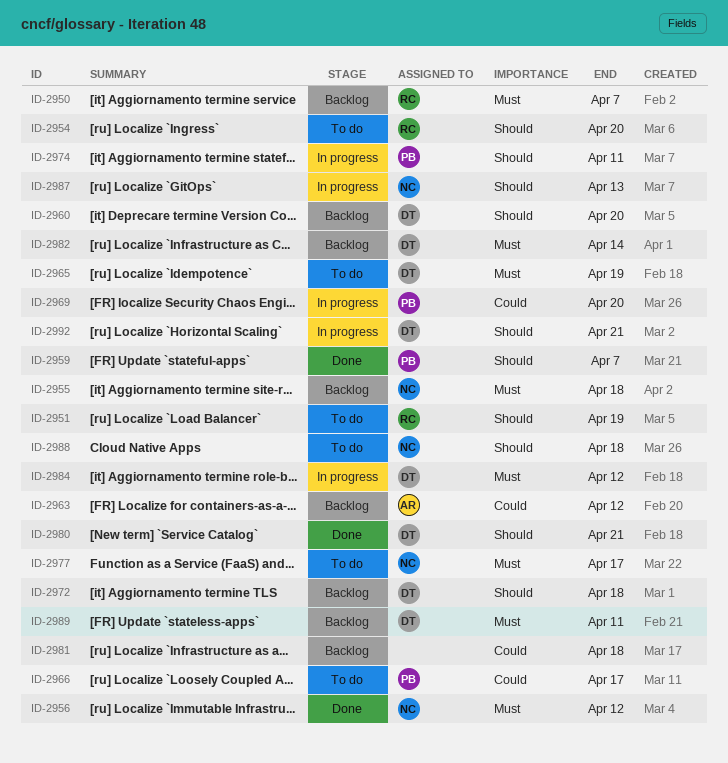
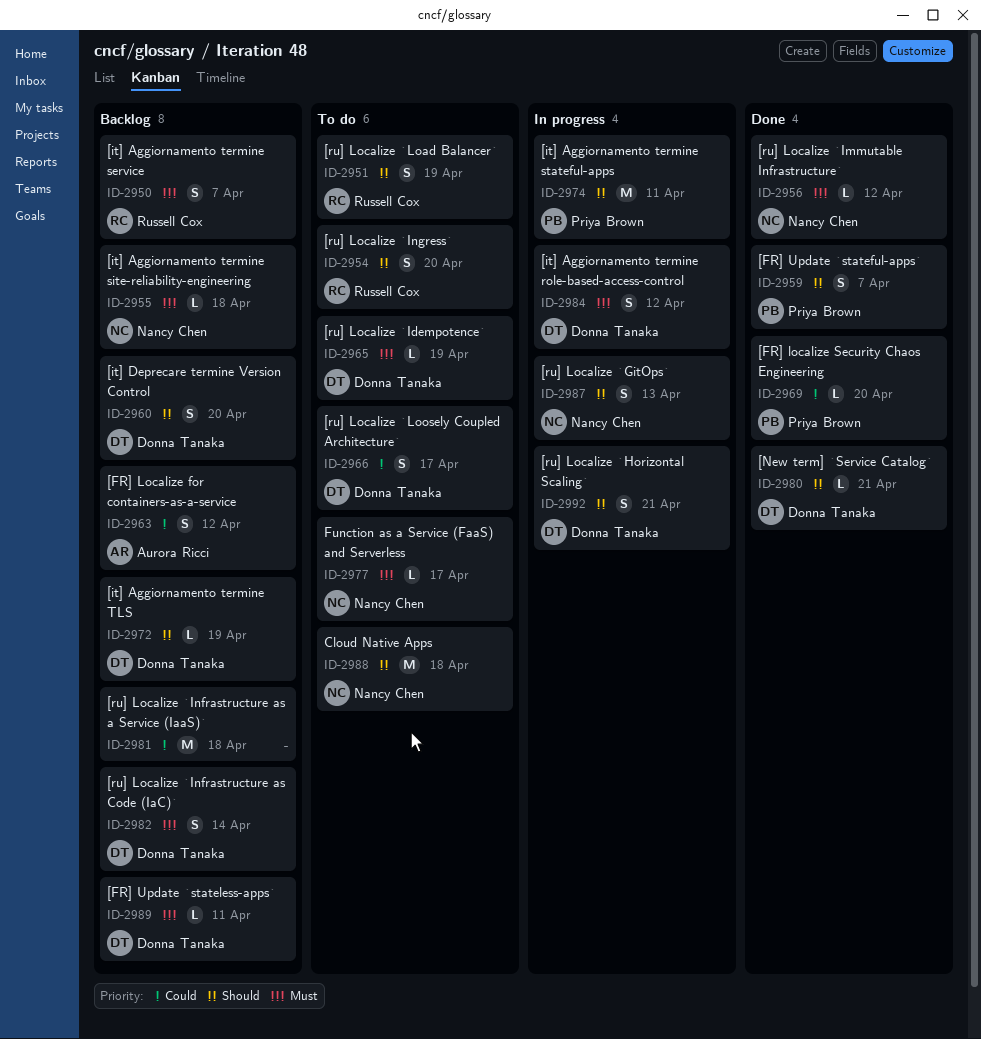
ID-2966, owner: Priya Brown -> Donna Tanaka
ID-2969, status: In progress -> Done
ID-2972, due: Apr 18 -> Apr 19

